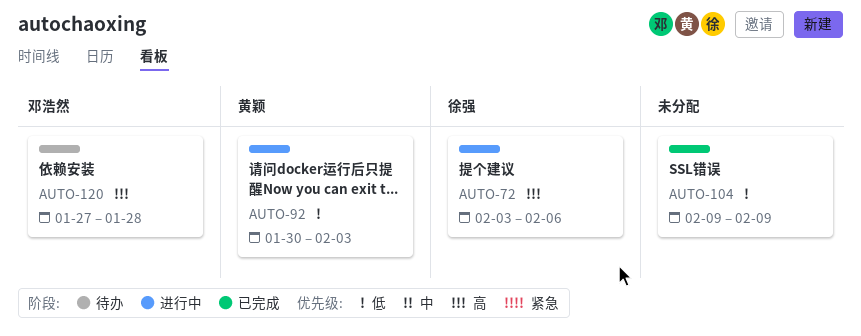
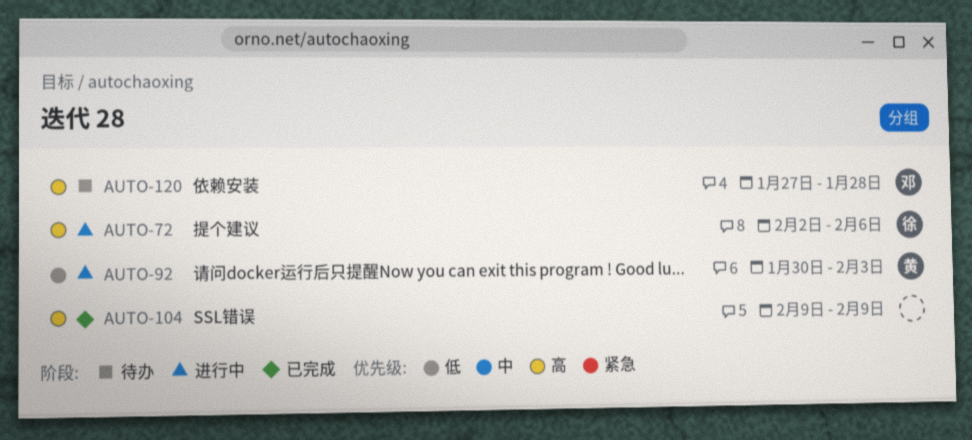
AUTO-72, start: Feb 3 -> Feb 2
AUTO-104, priority: 低 -> 高

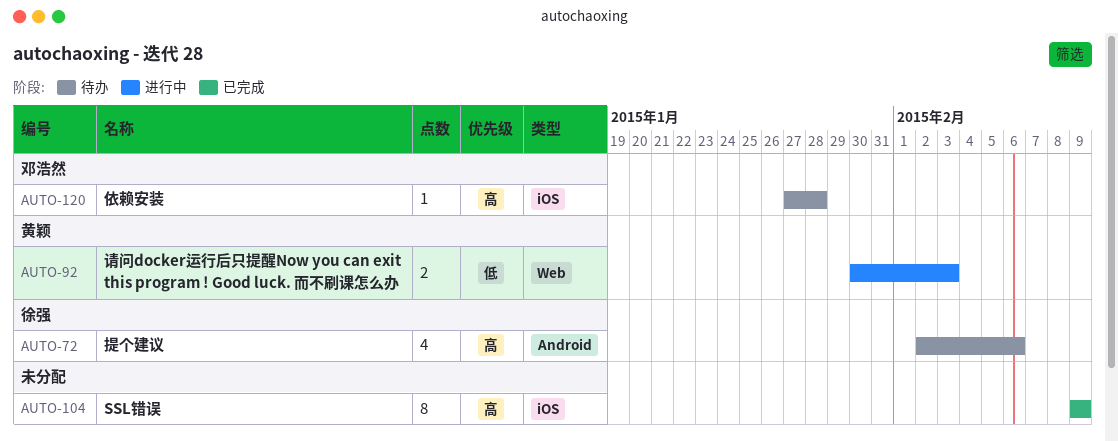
AUTO-72, status: 进行中 -> 待办

